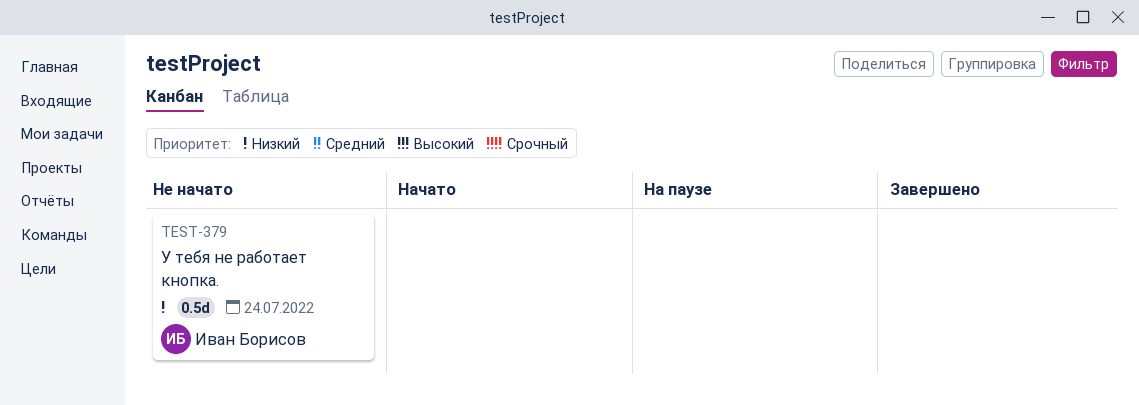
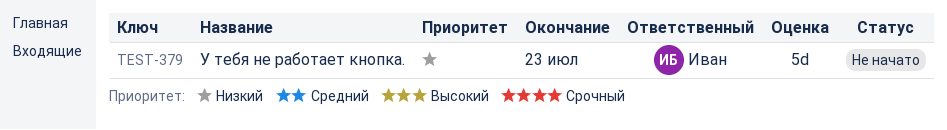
TEST-379, estimate: 0.5d -> 5d
TEST-379, due: Jul 24 -> Jul 23

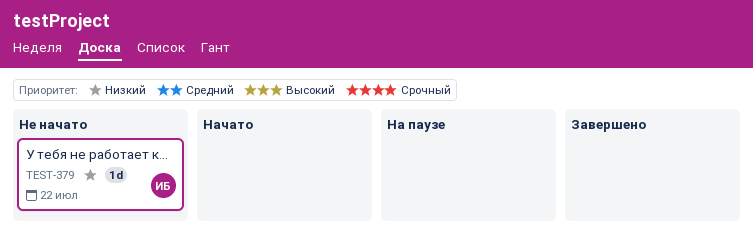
TEST-379, estimate: 5d -> 1d
TEST-379, due: Jul 23 -> Jul 22

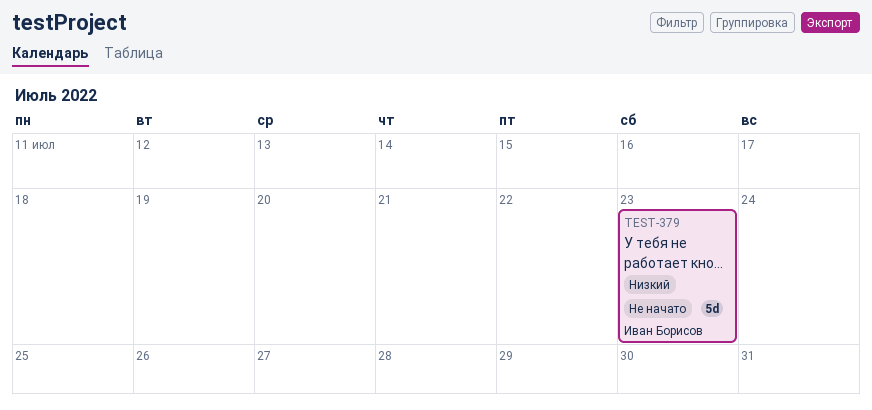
TEST-379, estimate: 1d -> 5d
TEST-379, due: Jul 22 -> Jul 23

